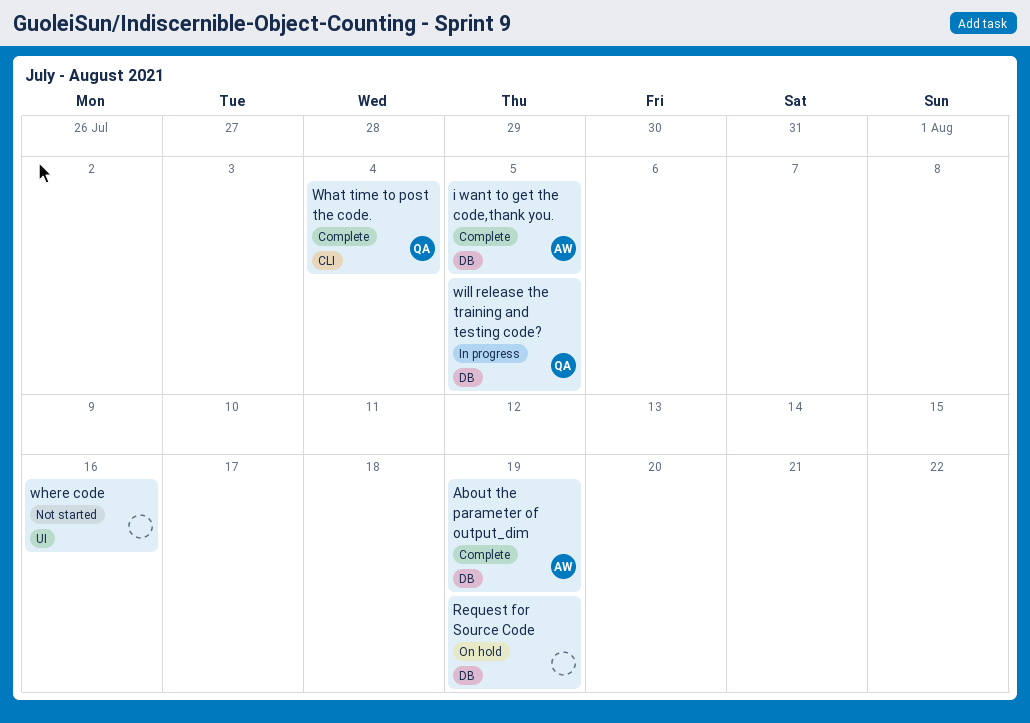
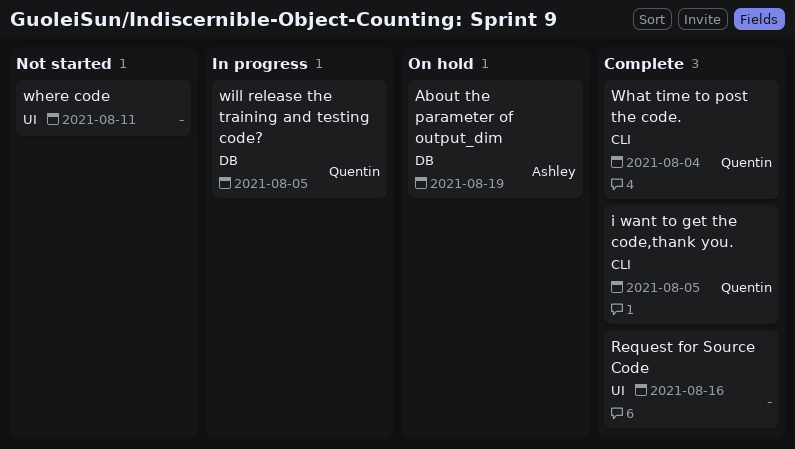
About the parameter of output_dim, status: Complete -> On hold
i want to get the code,thank you., owner: Ashley -> Quentin
i want to get the code,thank you., label: DB -> CLI
Request for Source Code, status: On hold -> Complete
Request for Source Code, label: DB -> UI
Request for Source Code, due: Aug 19 -> Aug 16
where code, due: Aug 16 -> Aug 11

